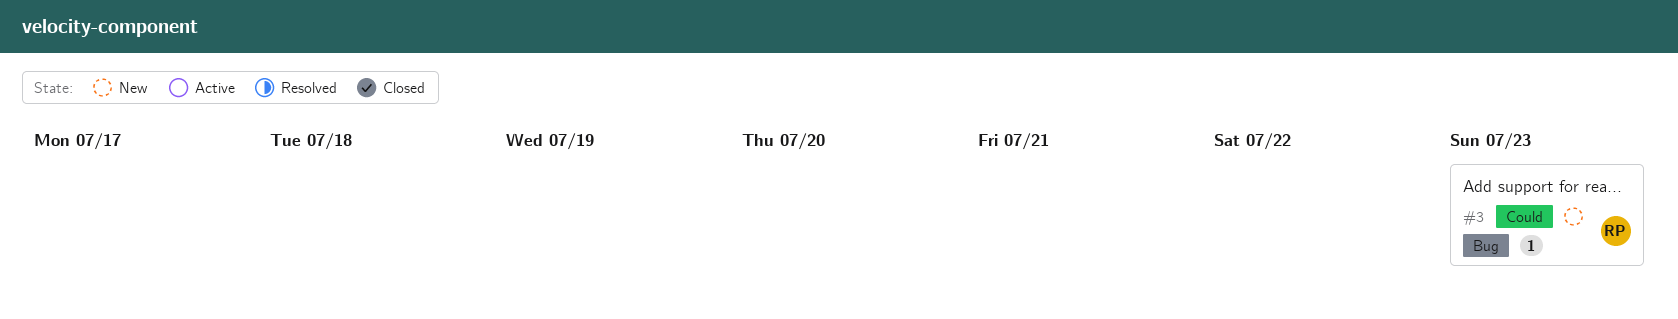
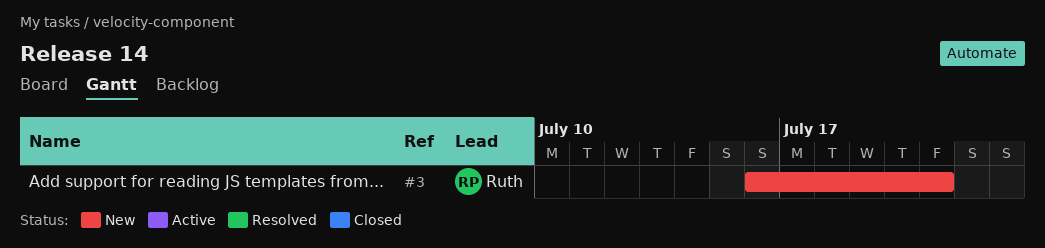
#3, due: Jul 23 -> Jul 21

